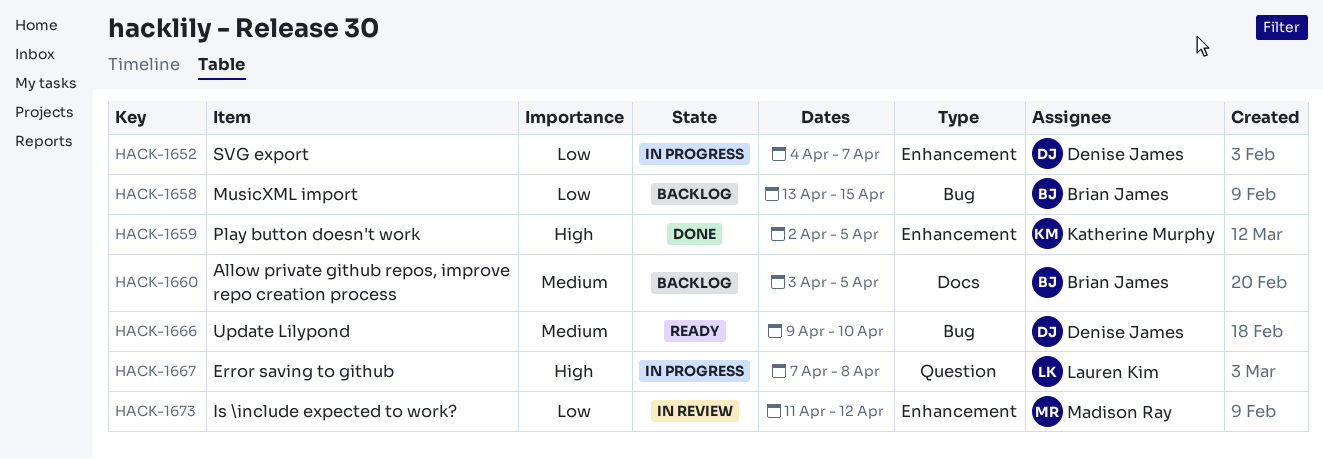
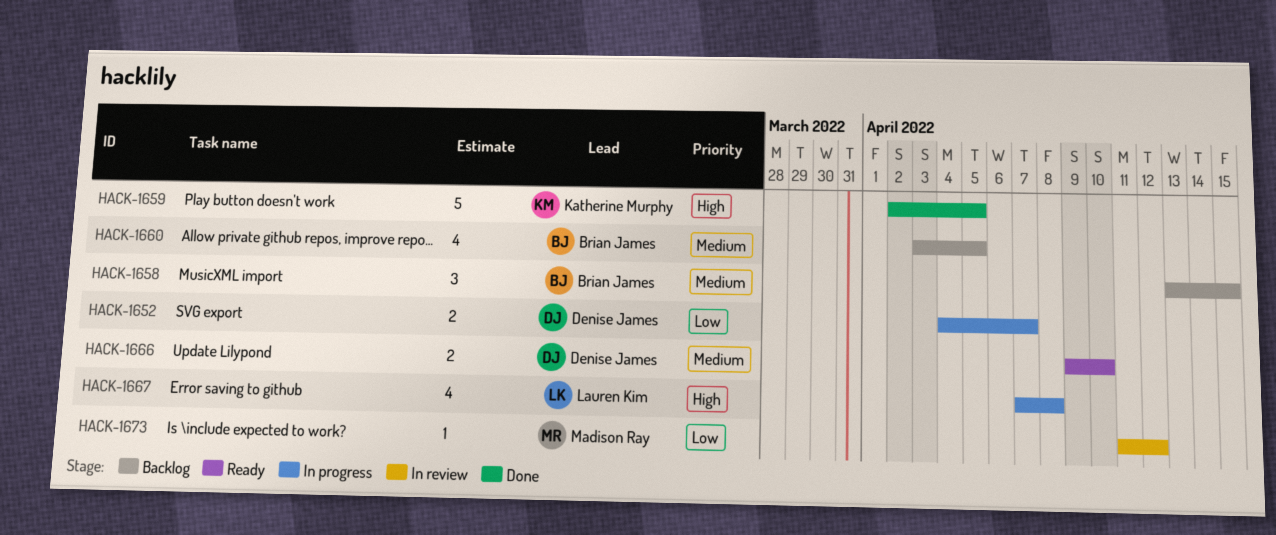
HACK-1658, priority: Low -> Medium

